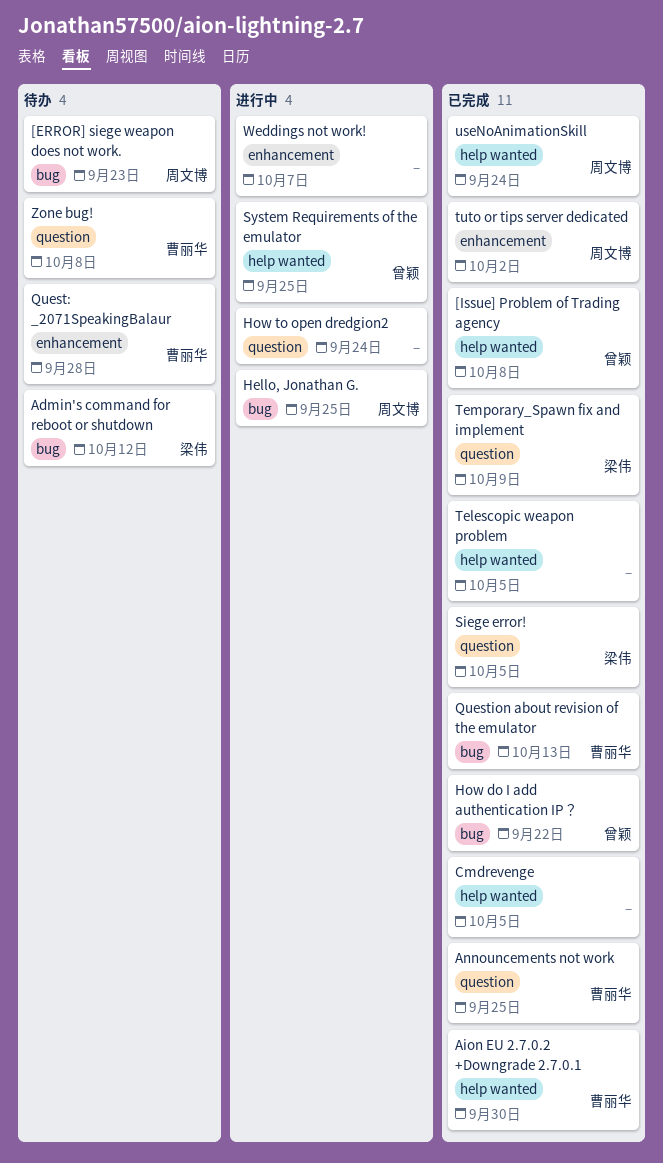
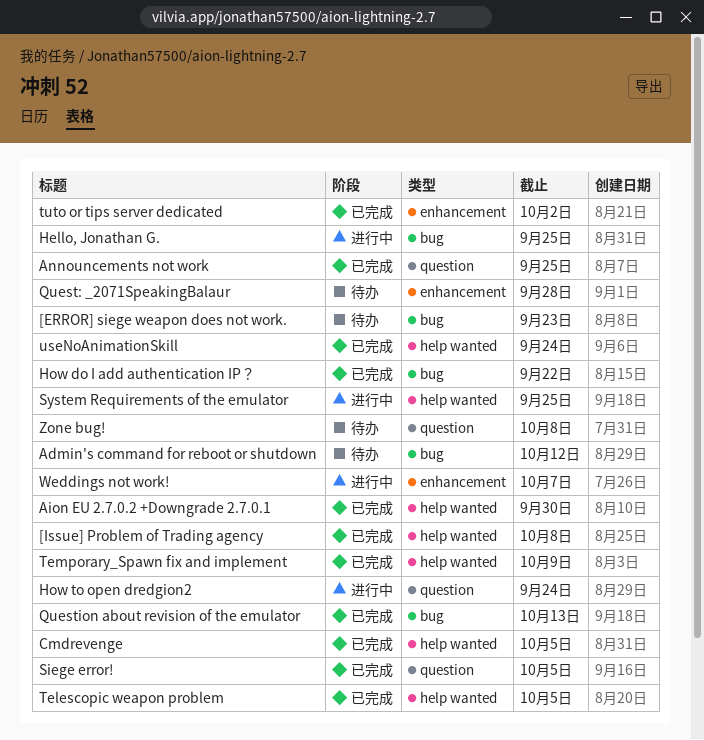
Temporary_Spawn fix and implement, label: question -> help wanted

